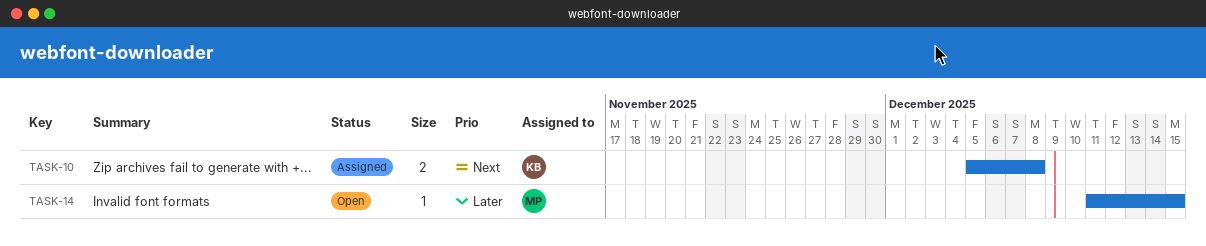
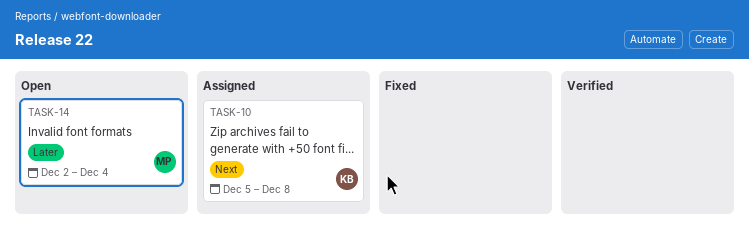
TASK-14, start: Dec 11 -> Dec 2
TASK-14, due: Dec 15 -> Dec 4

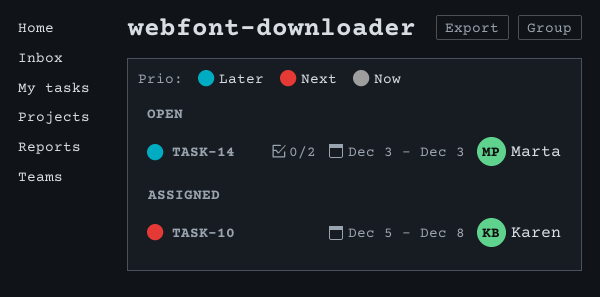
TASK-14, start: Dec 2 -> Dec 3
TASK-14, due: Dec 4 -> Dec 3

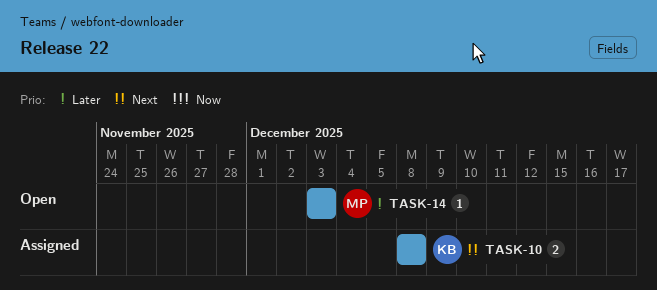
TASK-10, start: Dec 5 -> Dec 8

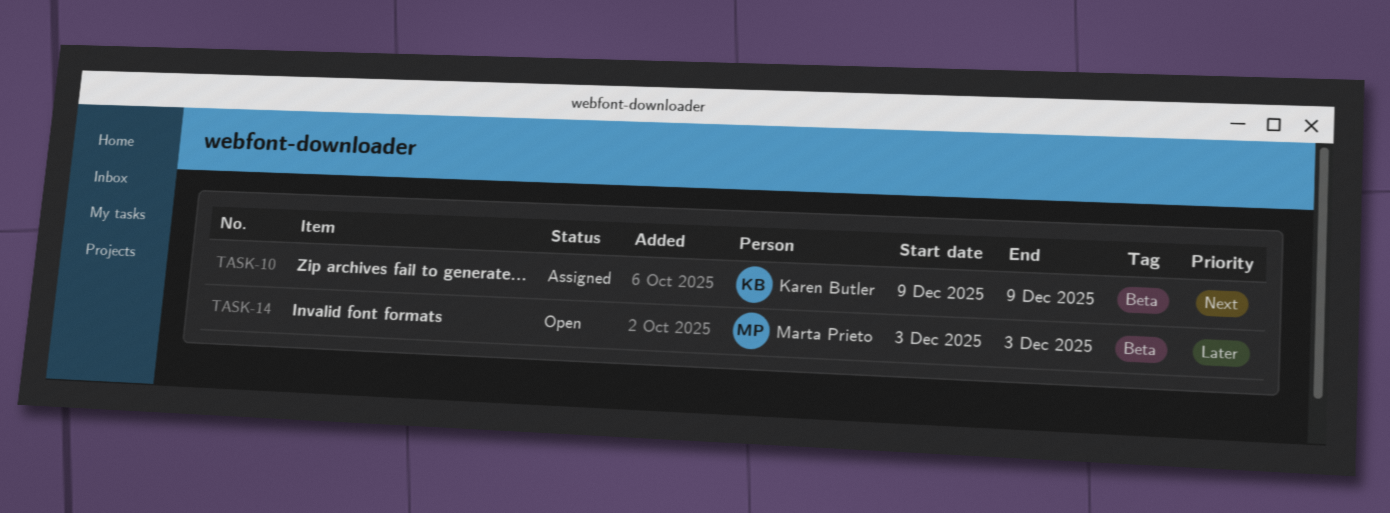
TASK-10, start: Dec 8 -> Dec 9
TASK-10, due: Dec 8 -> Dec 9

